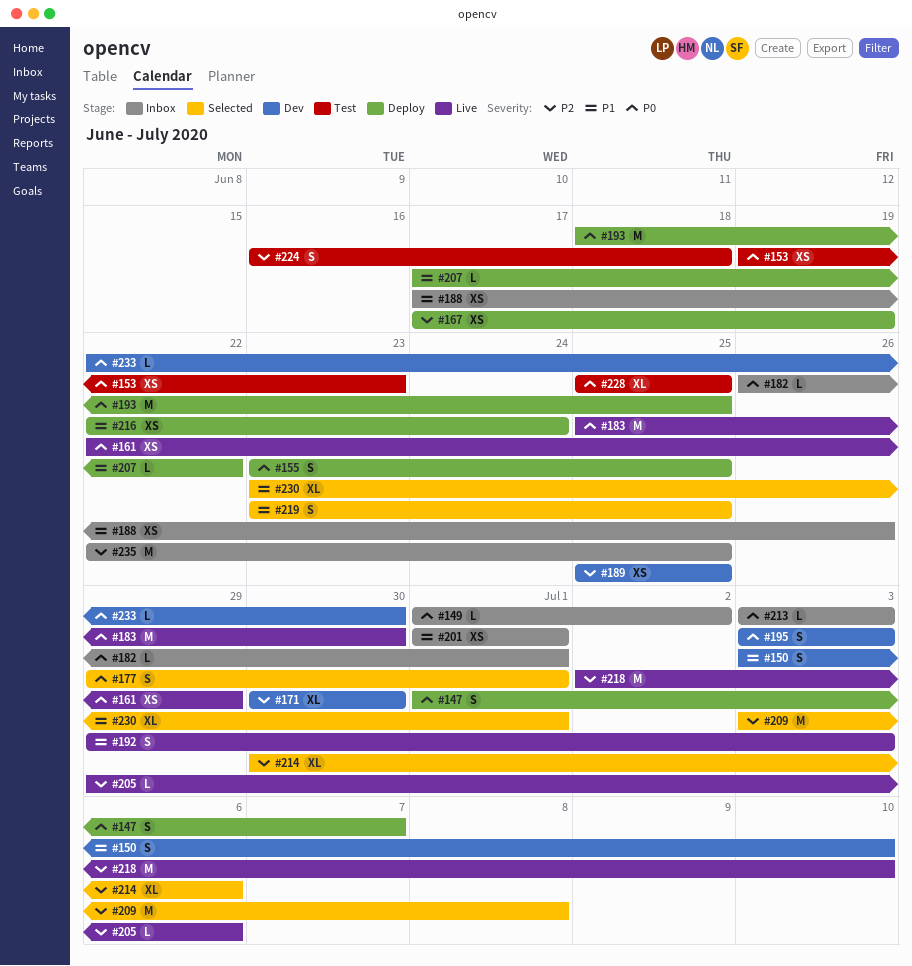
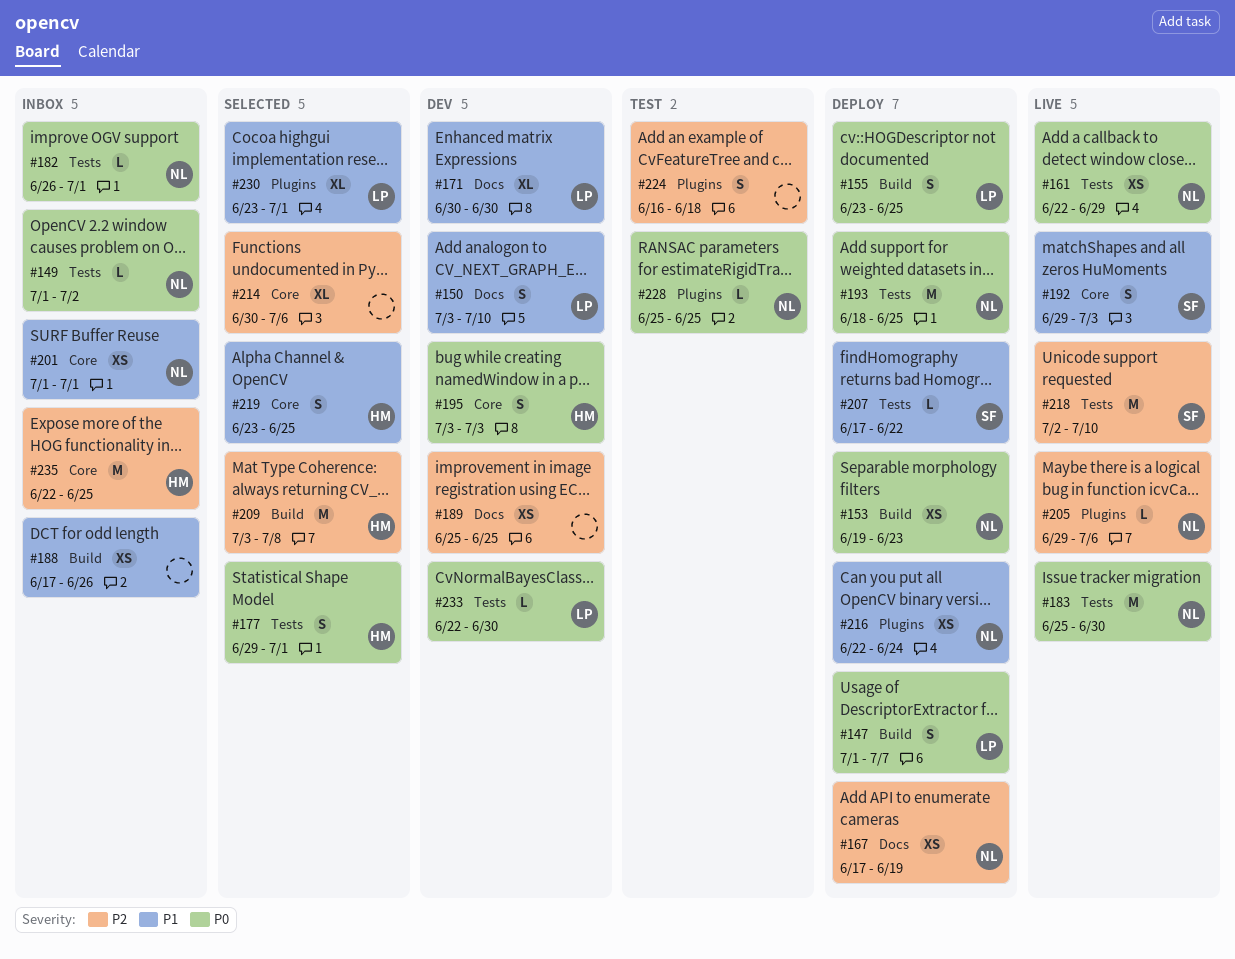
#153, status: Test -> Deploy
#171, priority: P2 -> P1
#213: present -> none
#228, estimate: XL -> L

